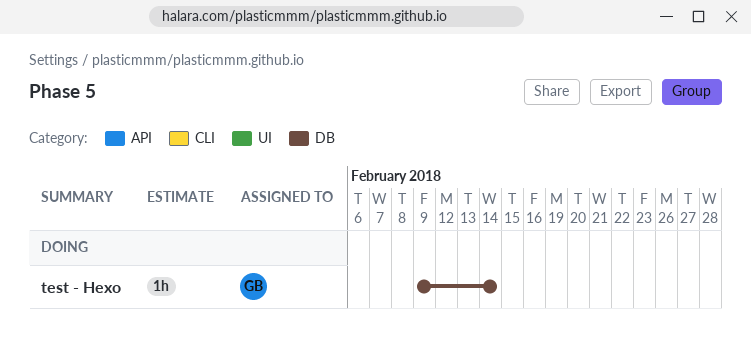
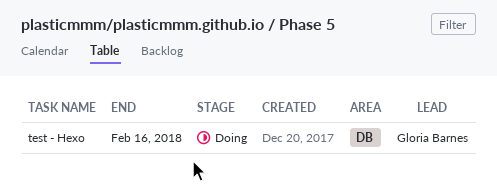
test - Hexo, due: Feb 14 -> Feb 16

